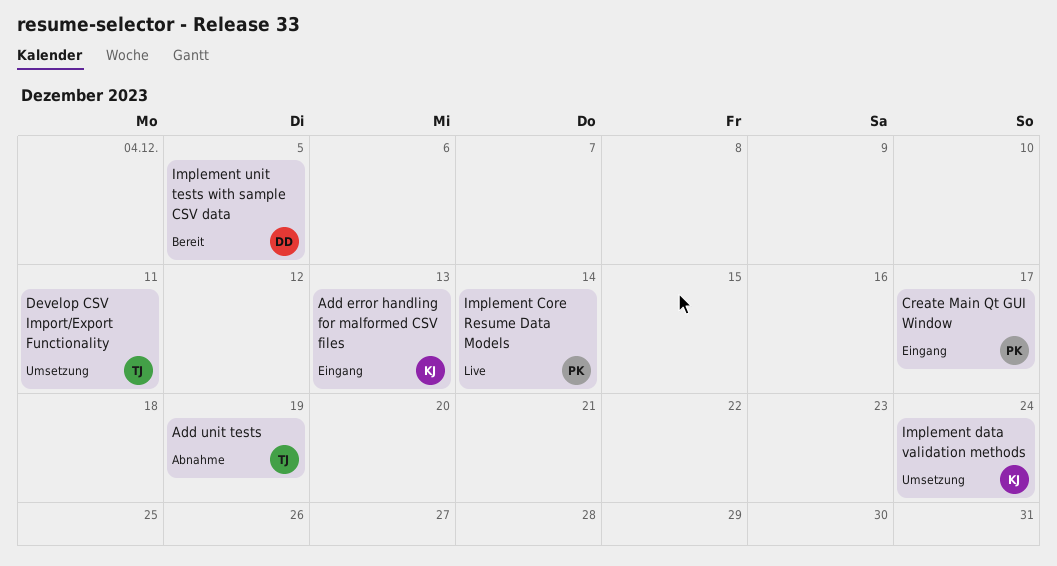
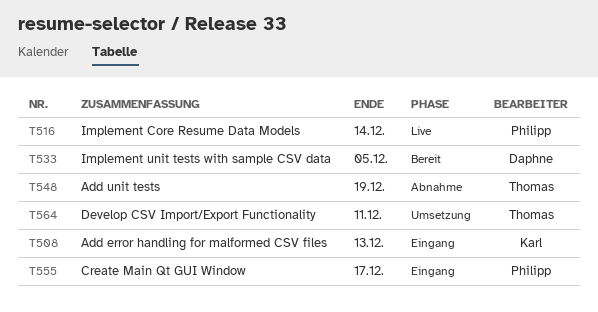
Implement data validation methods: present -> none

